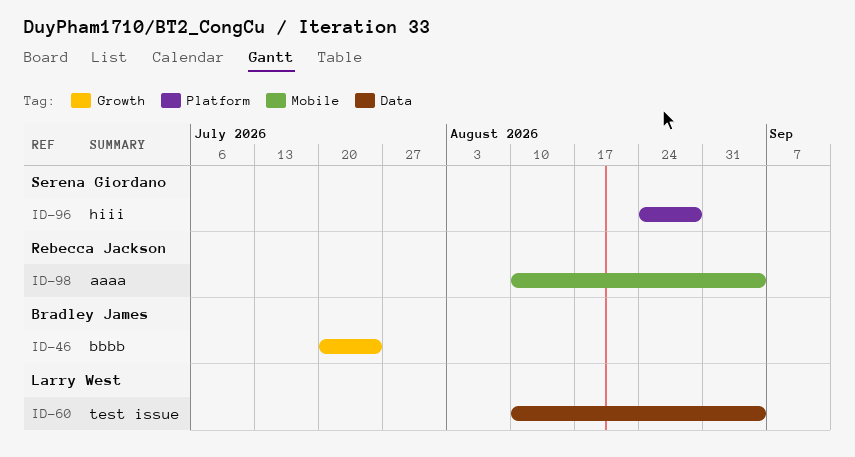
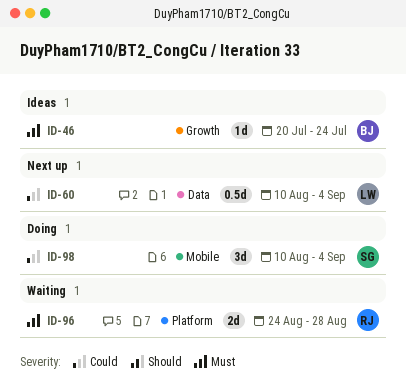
ID-96, owner: Serena Giordano -> Rebecca Jackson
ID-98, owner: Rebecca Jackson -> Serena Giordano

